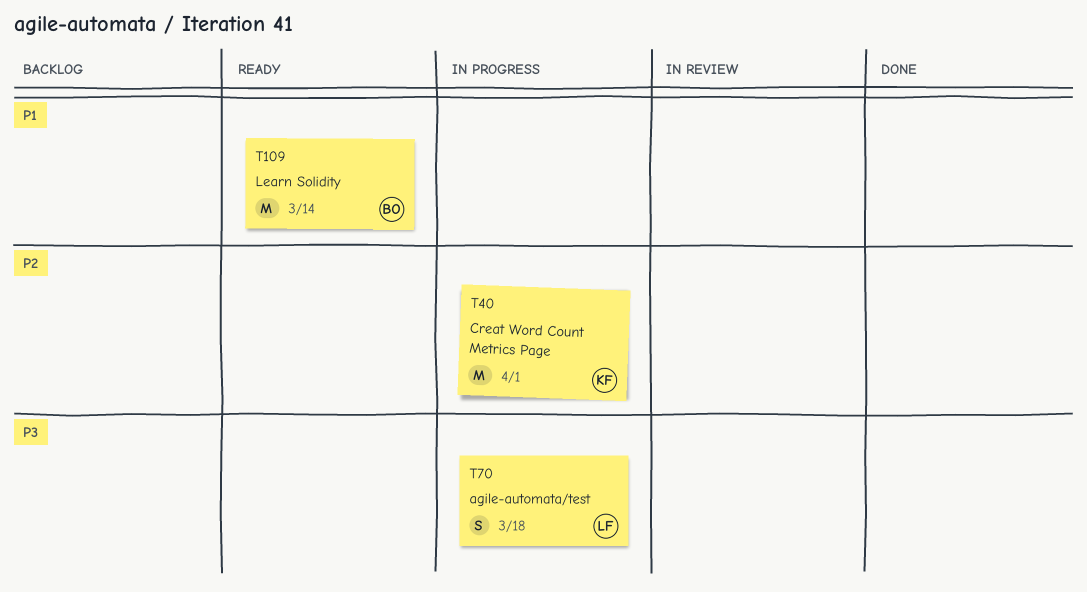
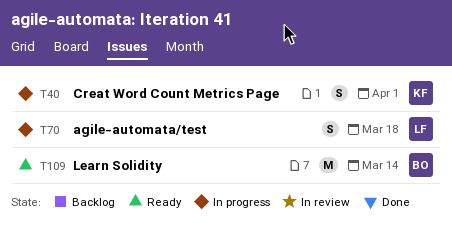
T40, estimate: M -> S

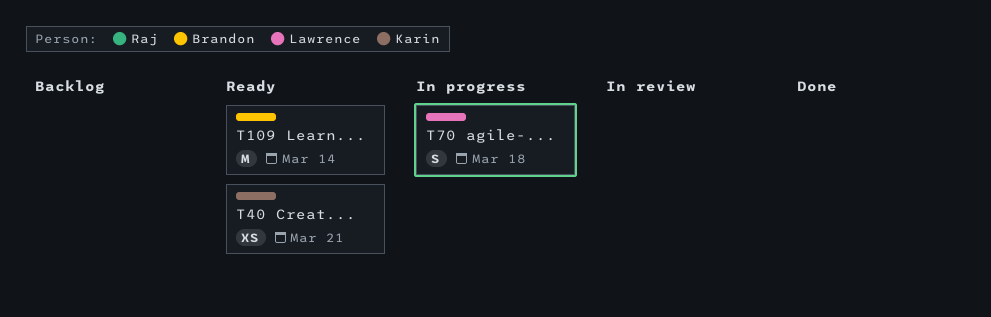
T40, status: In progress -> Ready
T40, estimate: S -> XS
T40, due: Apr 1 -> Mar 21

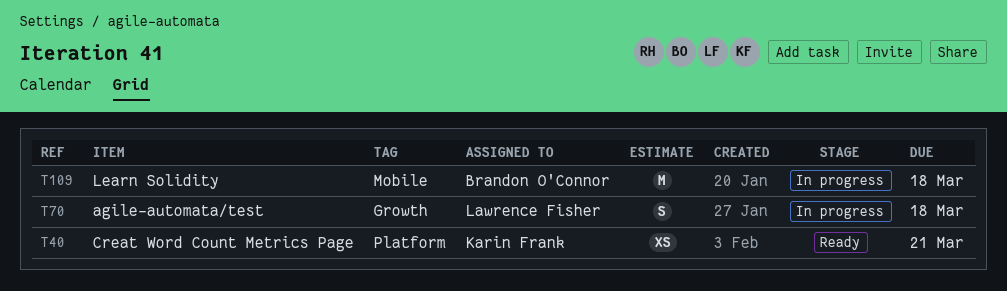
T109, status: Ready -> In progress
T109, due: Mar 14 -> Mar 18

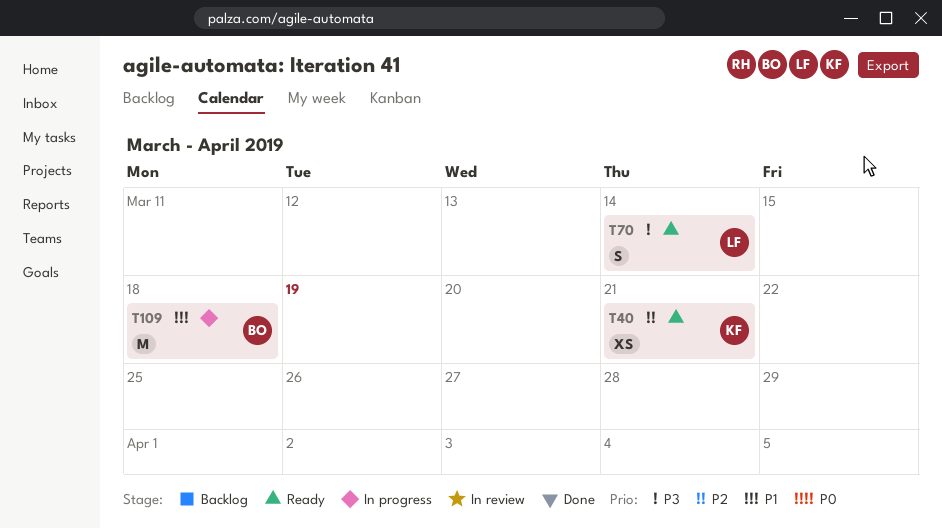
T70, status: In progress -> Ready
T70, due: Mar 18 -> Mar 14

